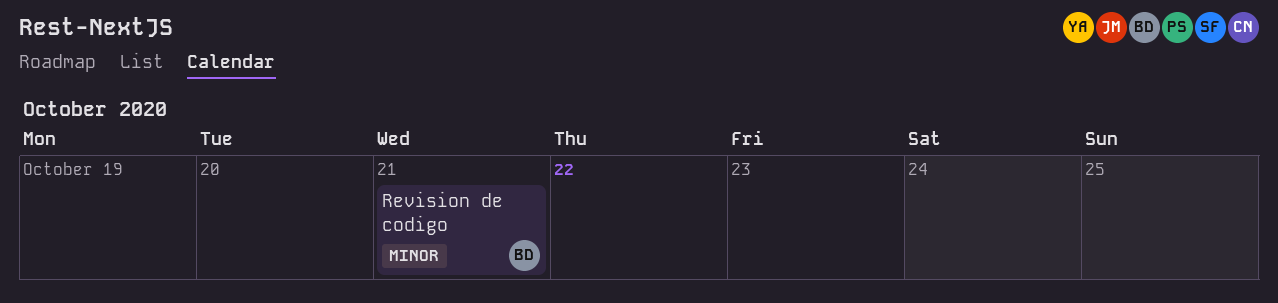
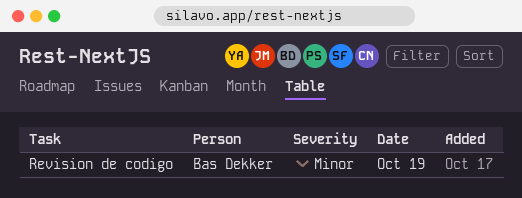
Revision de codigo, day: Oct 21 -> Oct 19

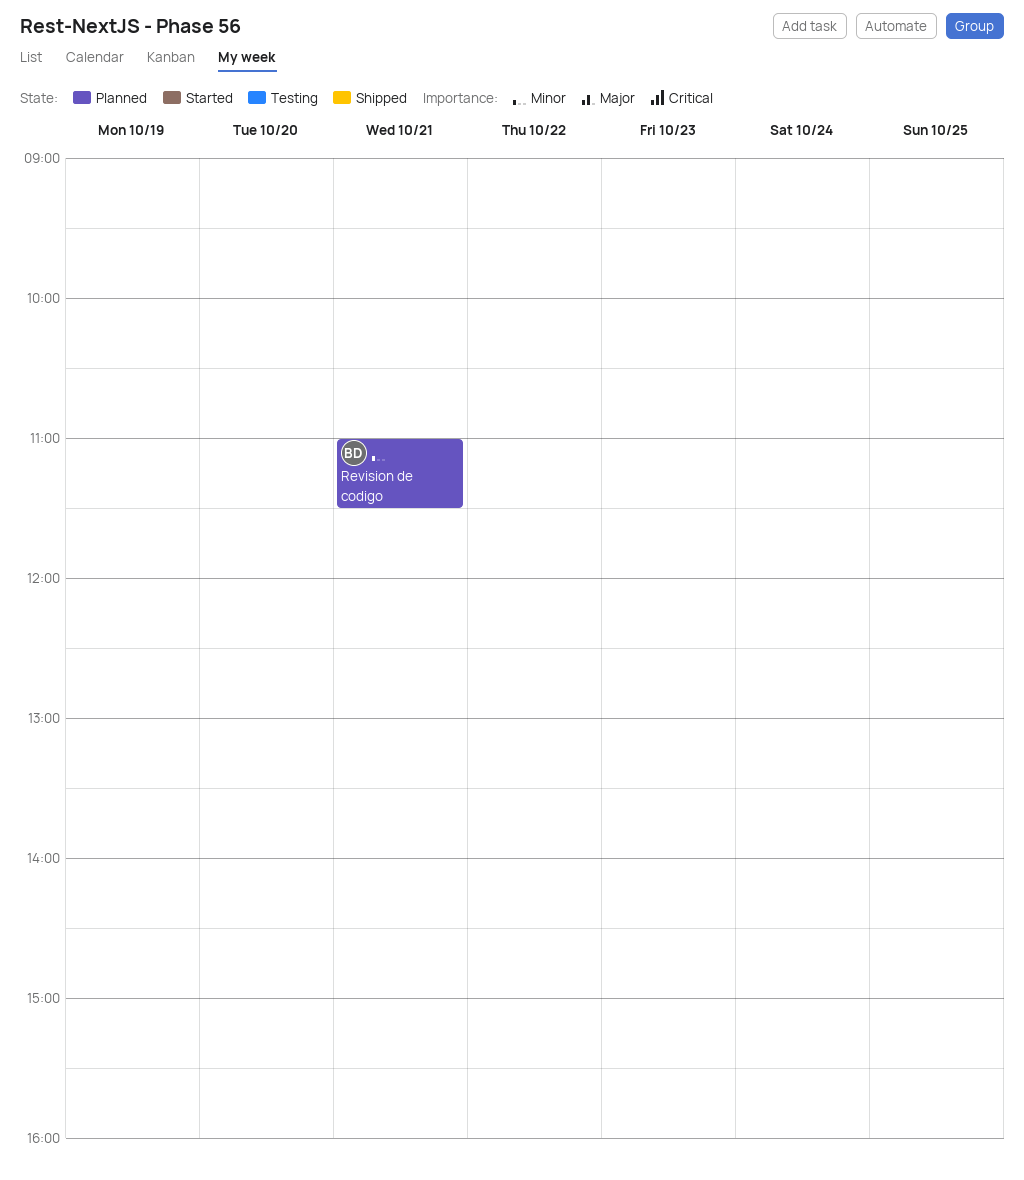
Revision de codigo, day: Oct 19 -> Oct 21

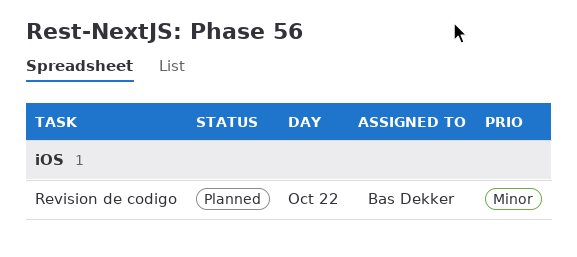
Revision de codigo, day: Oct 21 -> Oct 22

